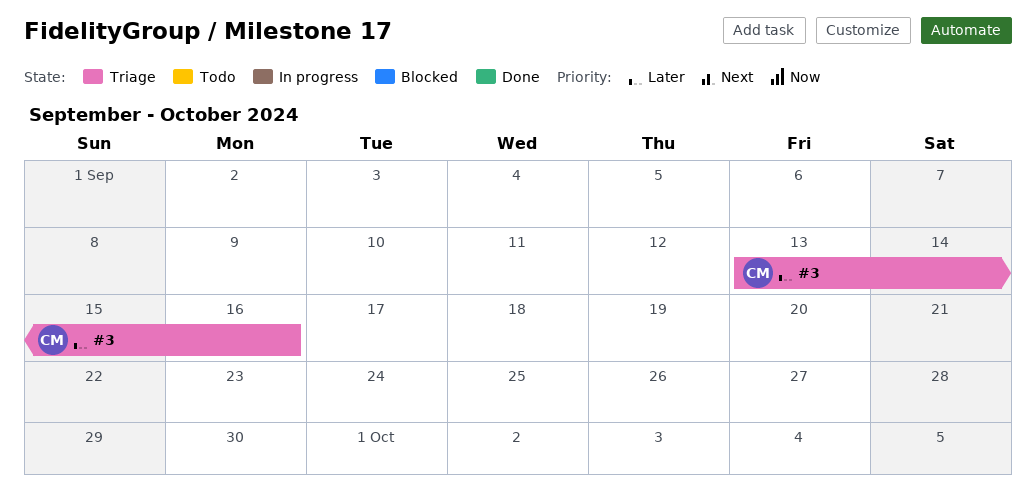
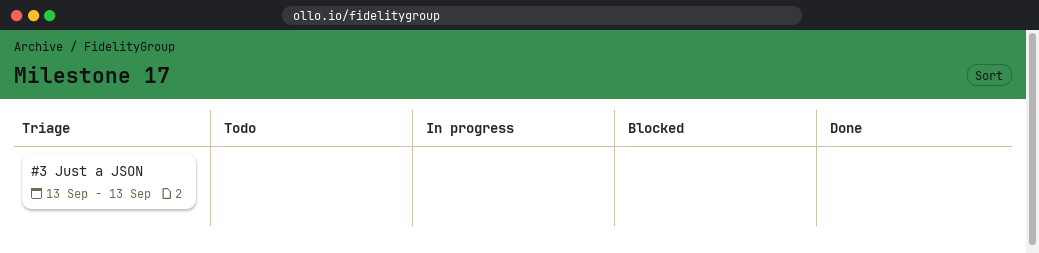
#3, due: Sep 16 -> Sep 13

